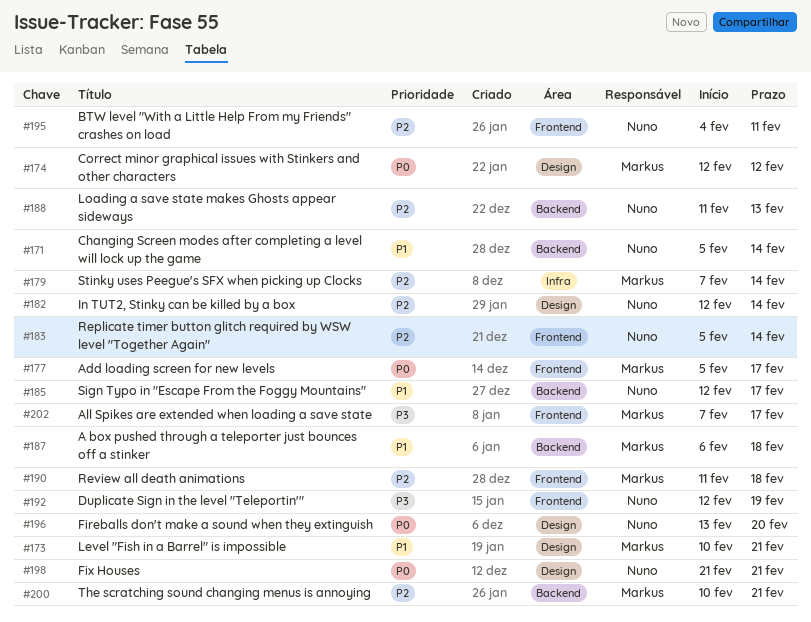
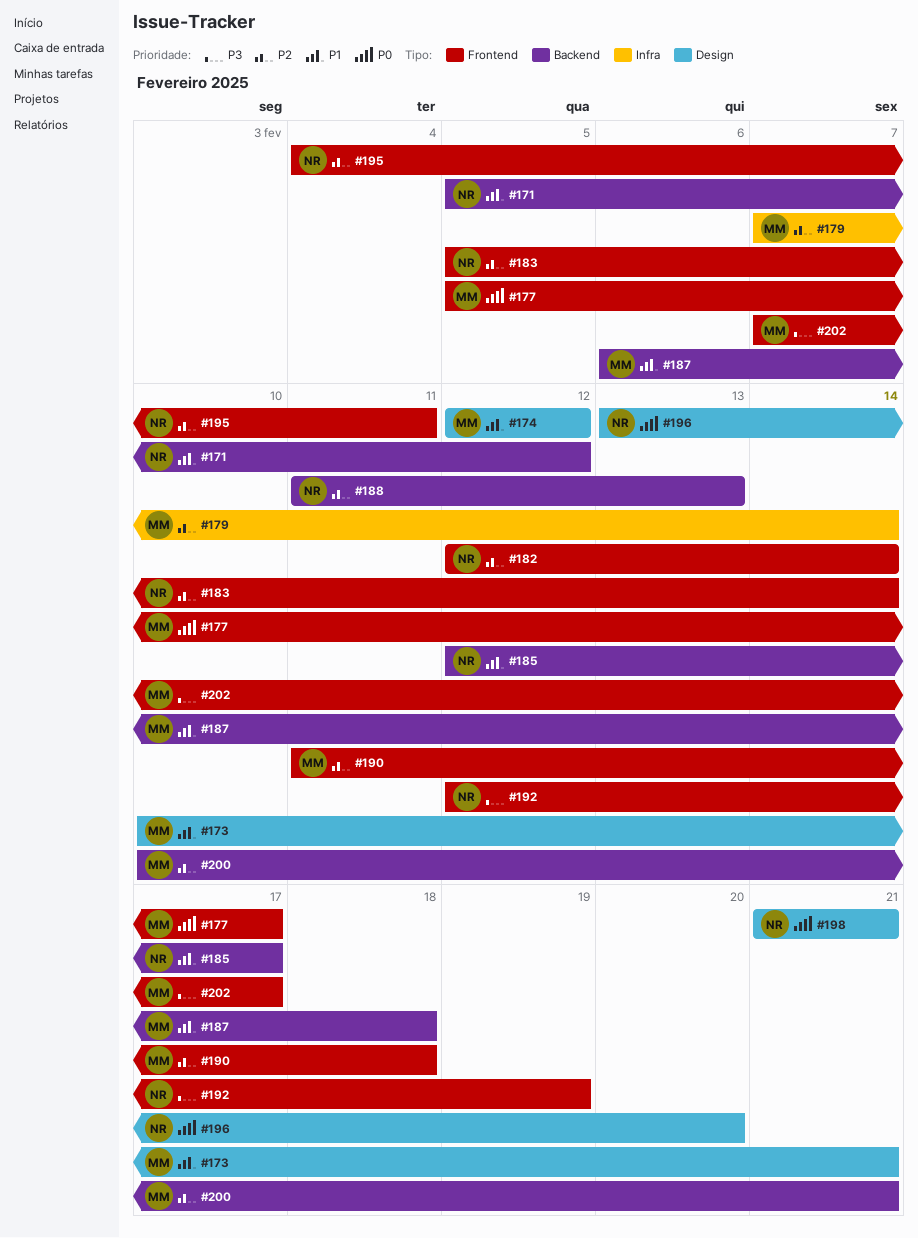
#171, due: Feb 14 -> Feb 12
#174, priority: P0 -> P1
#182, label: Design -> Frontend

